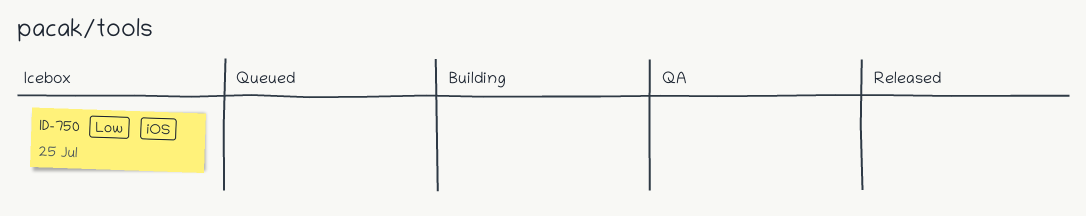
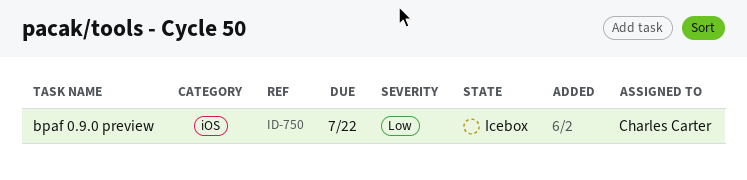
ID-750, due: Jul 25 -> Jul 22

